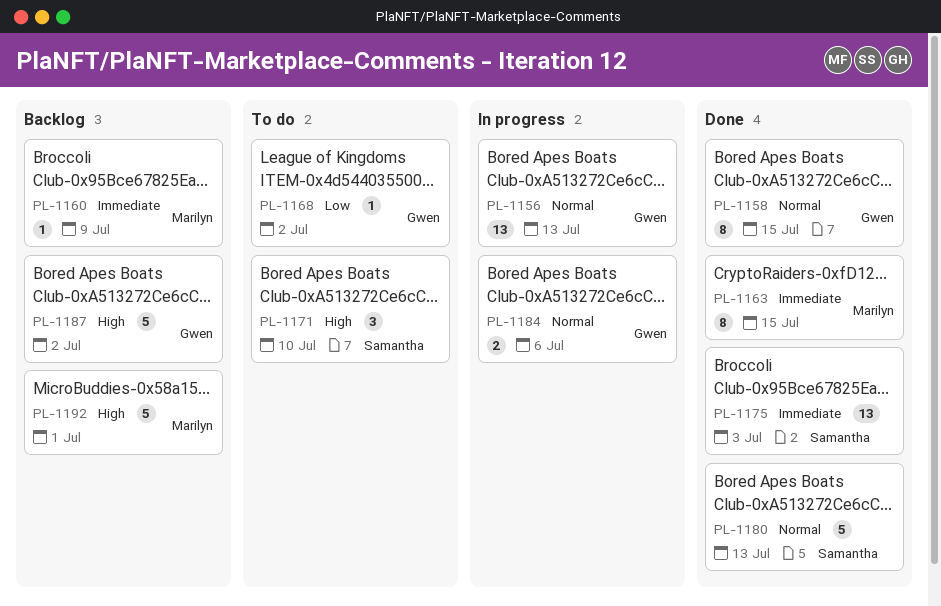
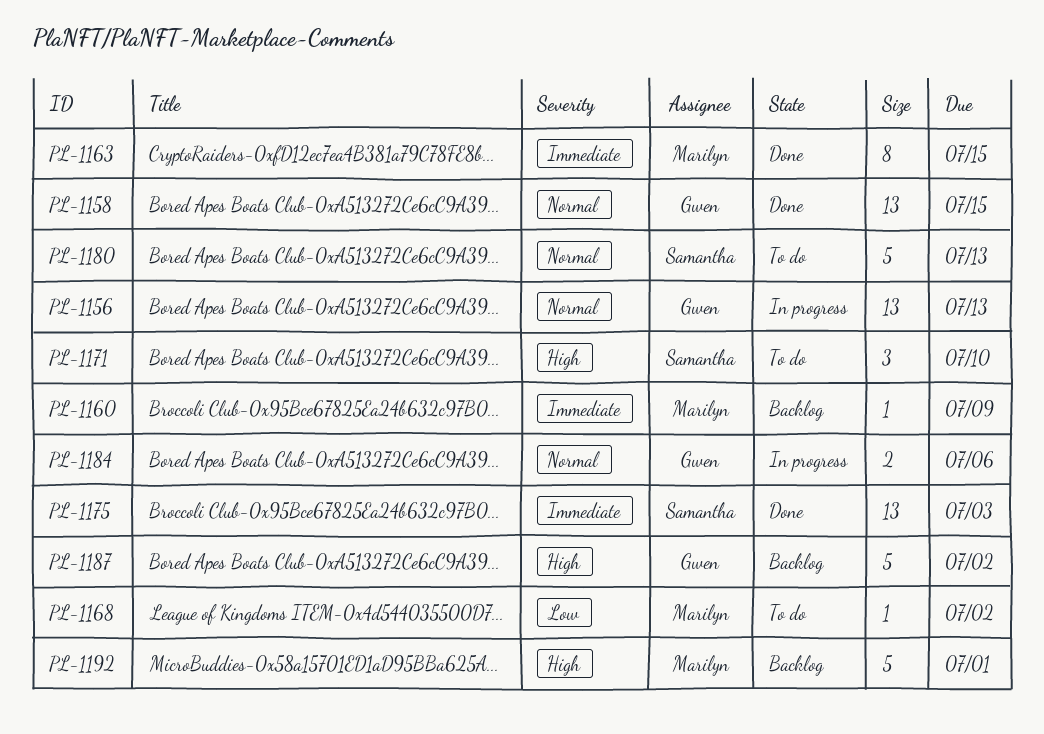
PL-1158, estimate: 8 -> 13
PL-1168, owner: Gwen -> Marilyn
PL-1180, status: Done -> To do

